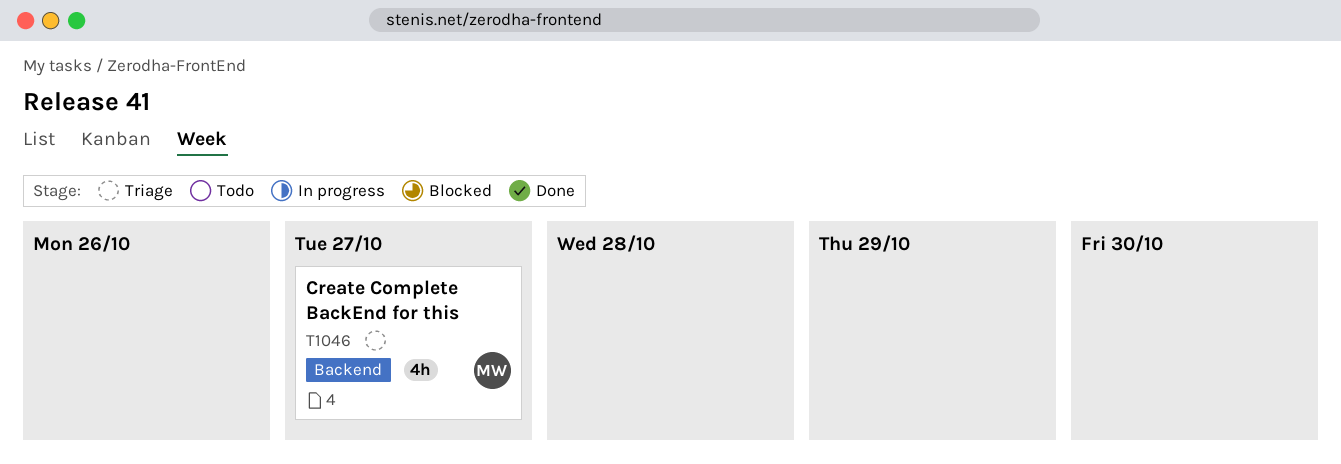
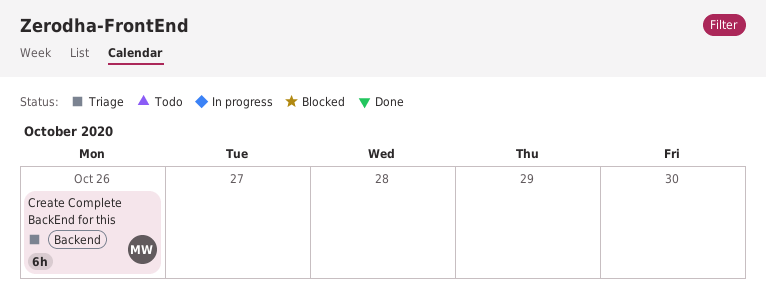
Create Complete BackEnd for this, estimate: 4h -> 6h
Create Complete BackEnd for this, due: Oct 27 -> Oct 26

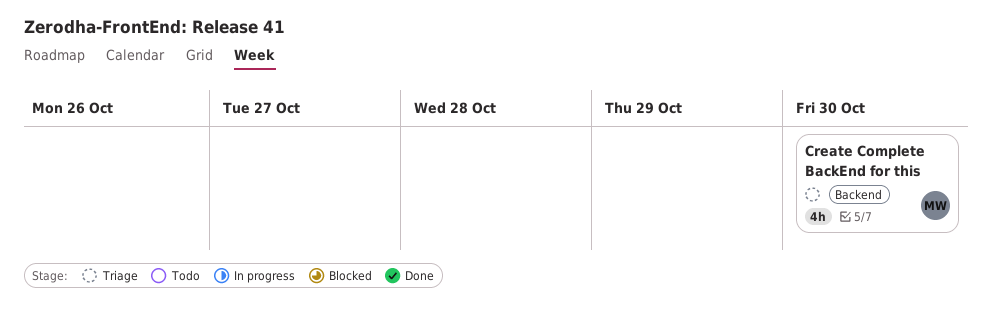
Create Complete BackEnd for this, estimate: 6h -> 4h
Create Complete BackEnd for this, due: Oct 26 -> Oct 30

